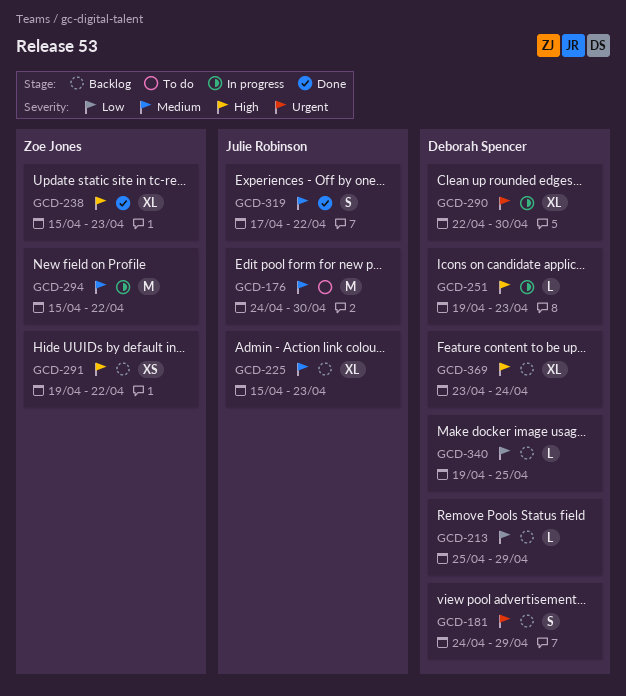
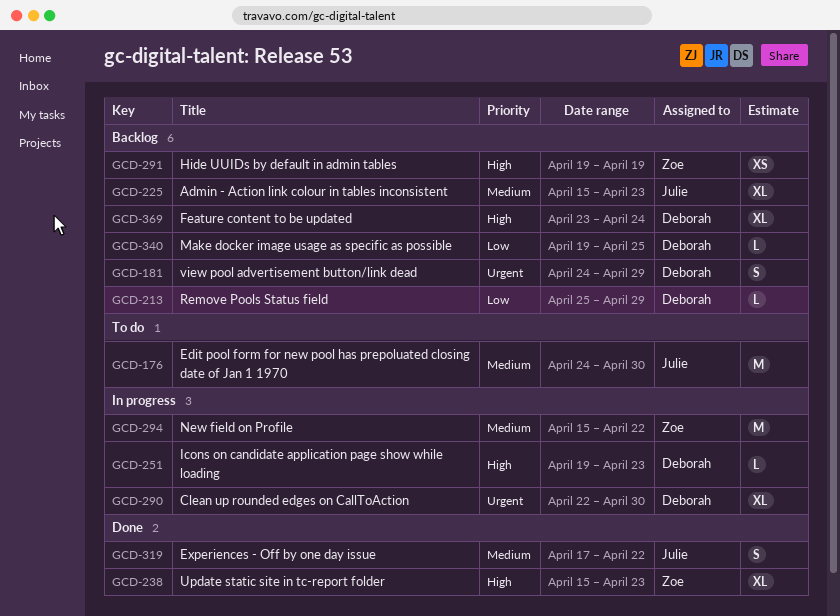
GCD-291, due: Apr 22 -> Apr 19

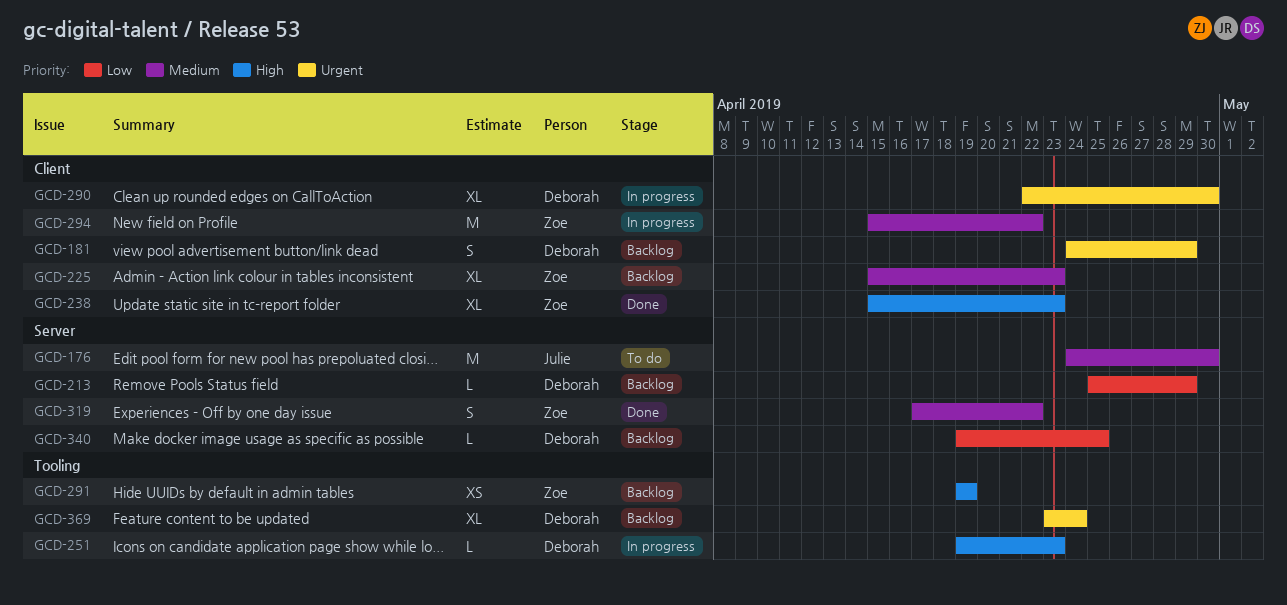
GCD-225, owner: Julie -> Zoe
GCD-319, owner: Julie -> Zoe
GCD-369, priority: High -> Urgent

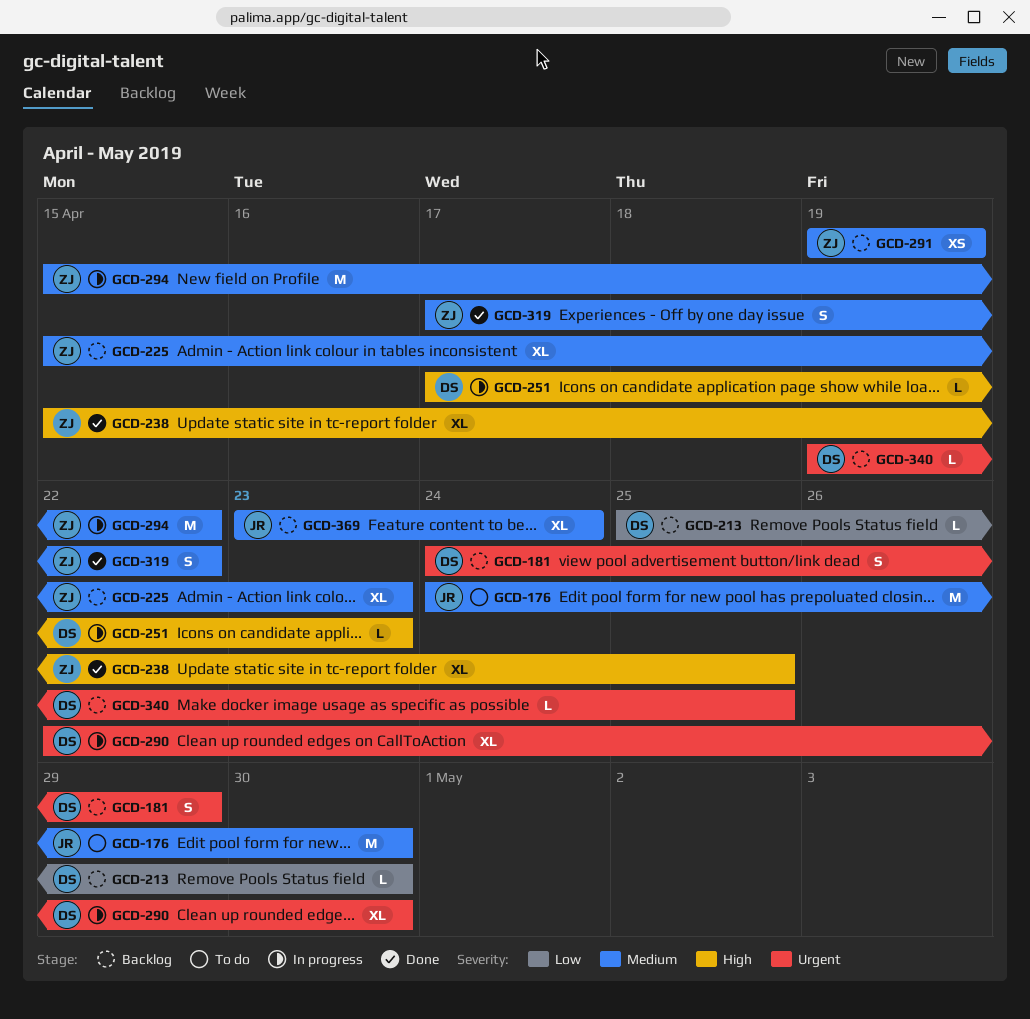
GCD-213, due: Apr 29 -> Apr 30
GCD-238, due: Apr 23 -> Apr 25
GCD-251, start: Apr 19 -> Apr 17
GCD-291, priority: High -> Medium
GCD-340, priority: Low -> Urgent
GCD-369, owner: Deborah -> Julie
GCD-369, priority: Urgent -> Medium

